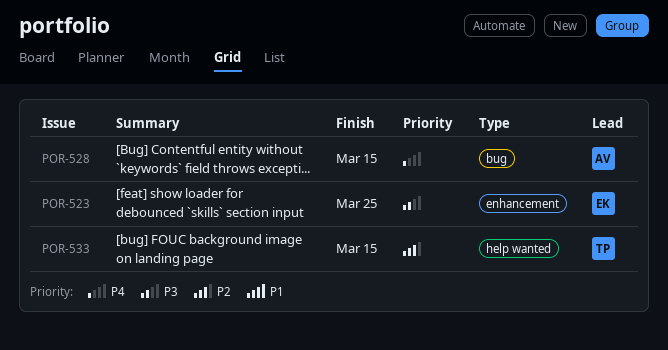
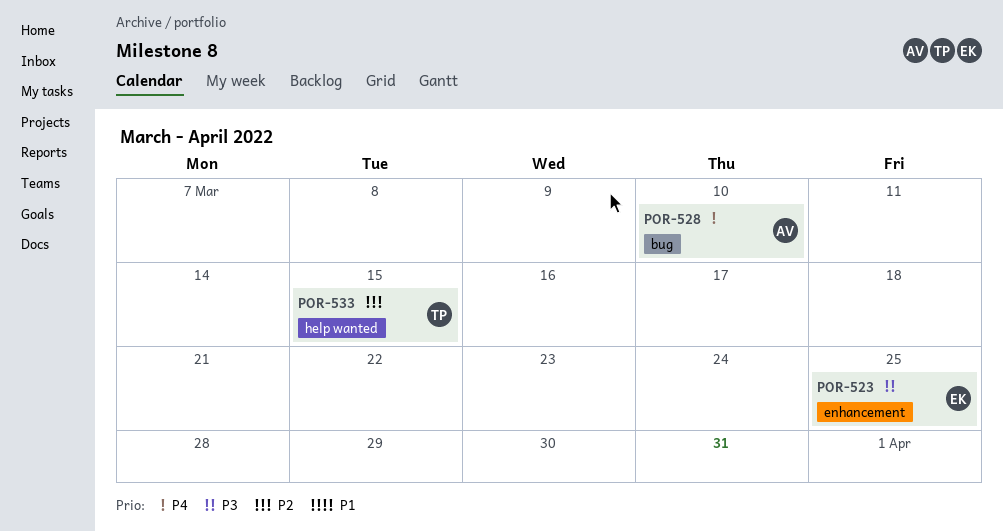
POR-528, due: Mar 15 -> Mar 10

